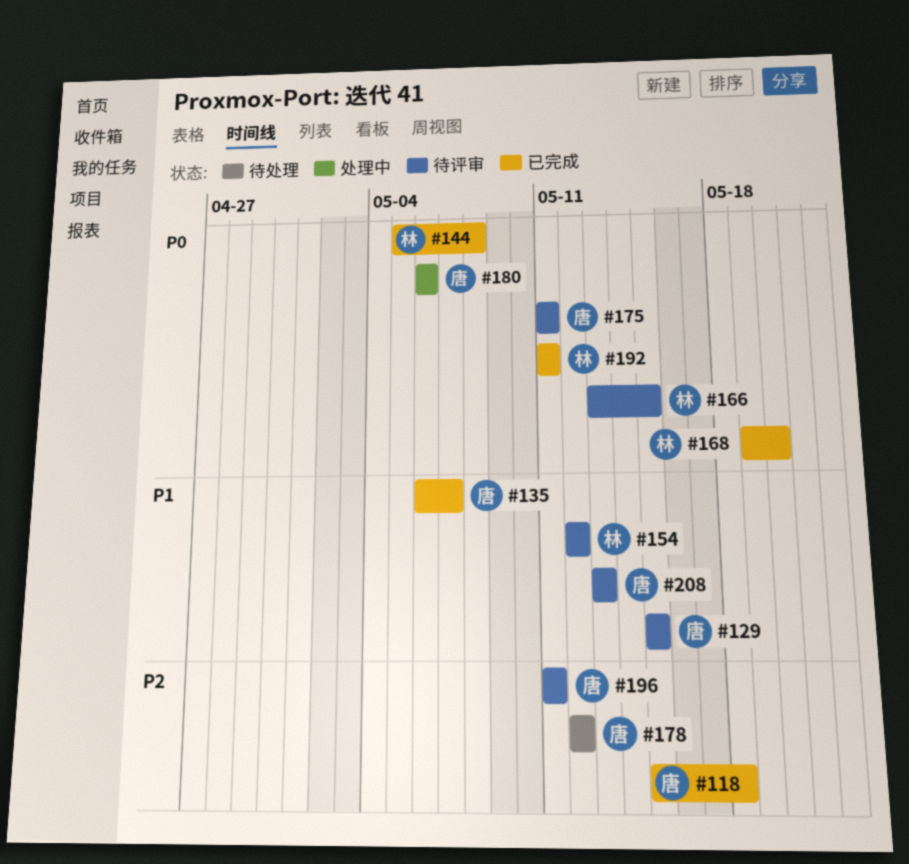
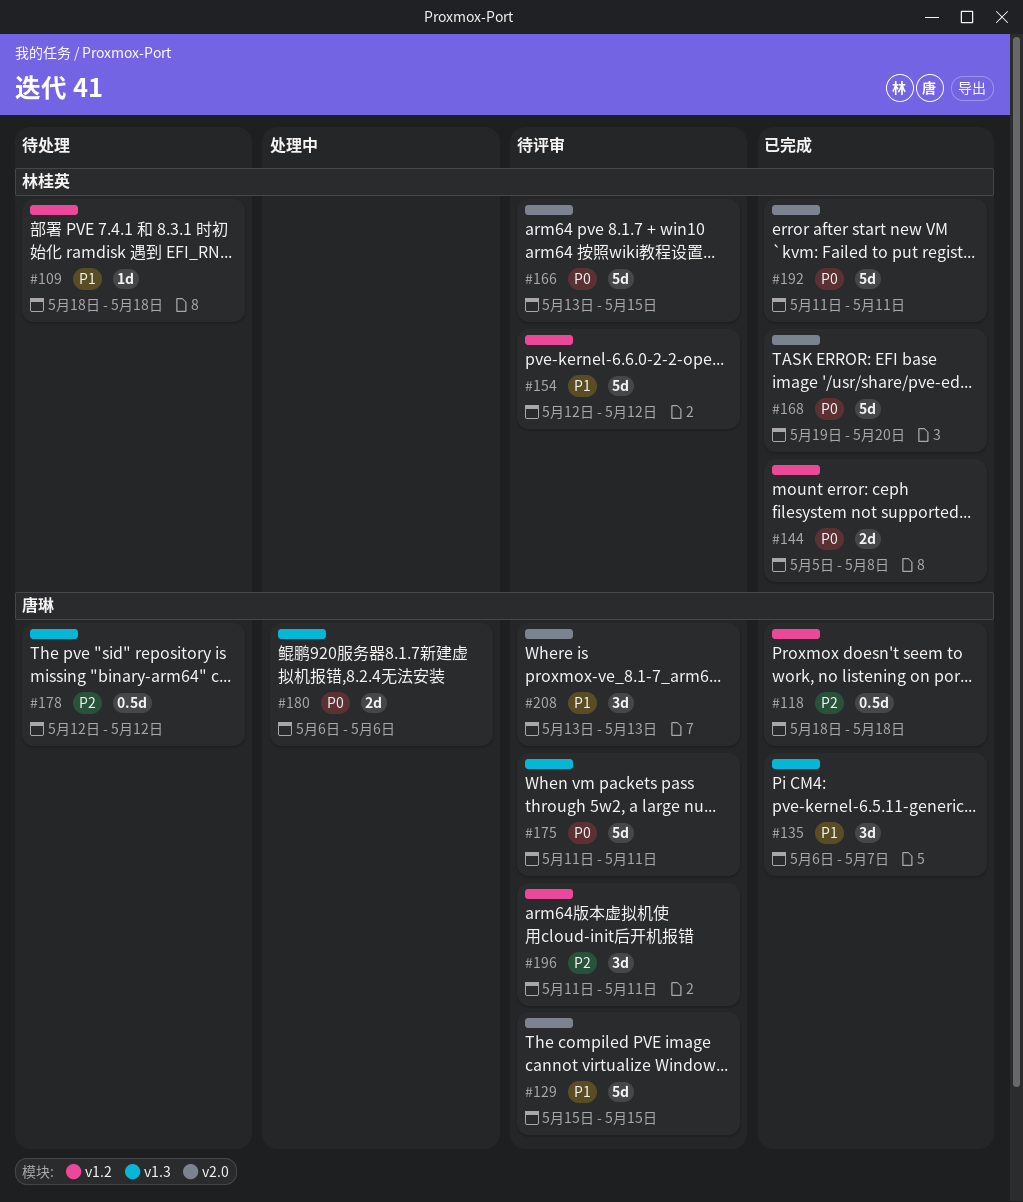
#109: none -> present
#118, start: May 15 -> May 18

